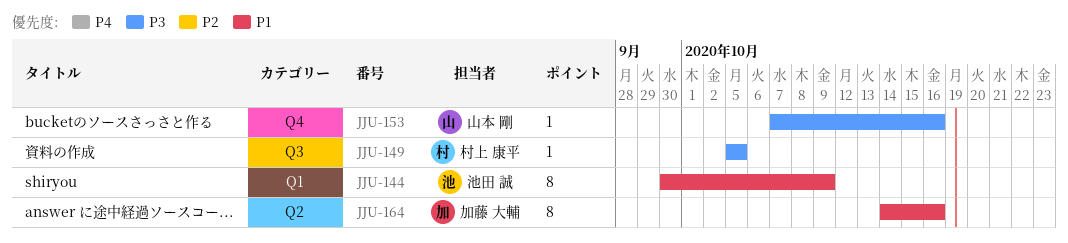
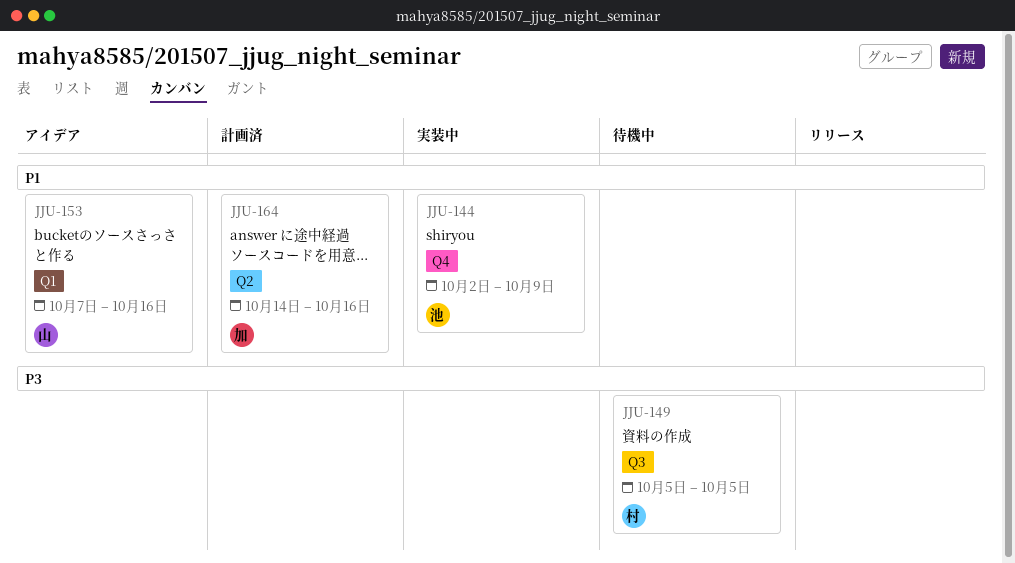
JJU-144, label: Q1 -> Q4
JJU-144, start: Sep 30 -> Oct 2
JJU-153, priority: P3 -> P1
JJU-153, label: Q4 -> Q1

